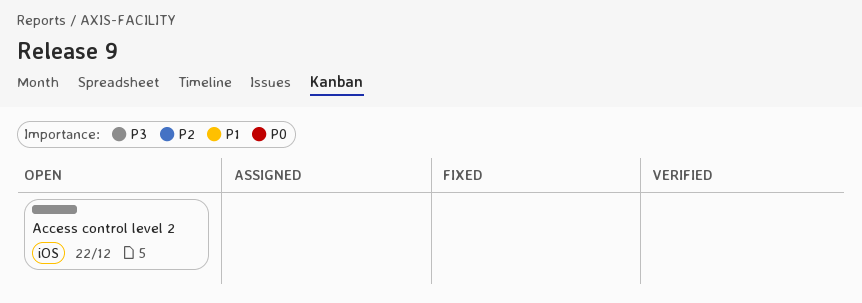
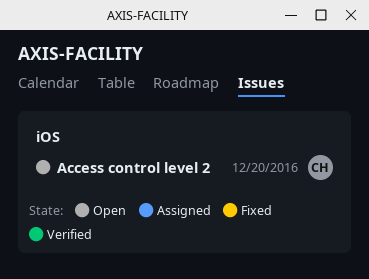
Access control level 2, due: Dec 22 -> Dec 20

